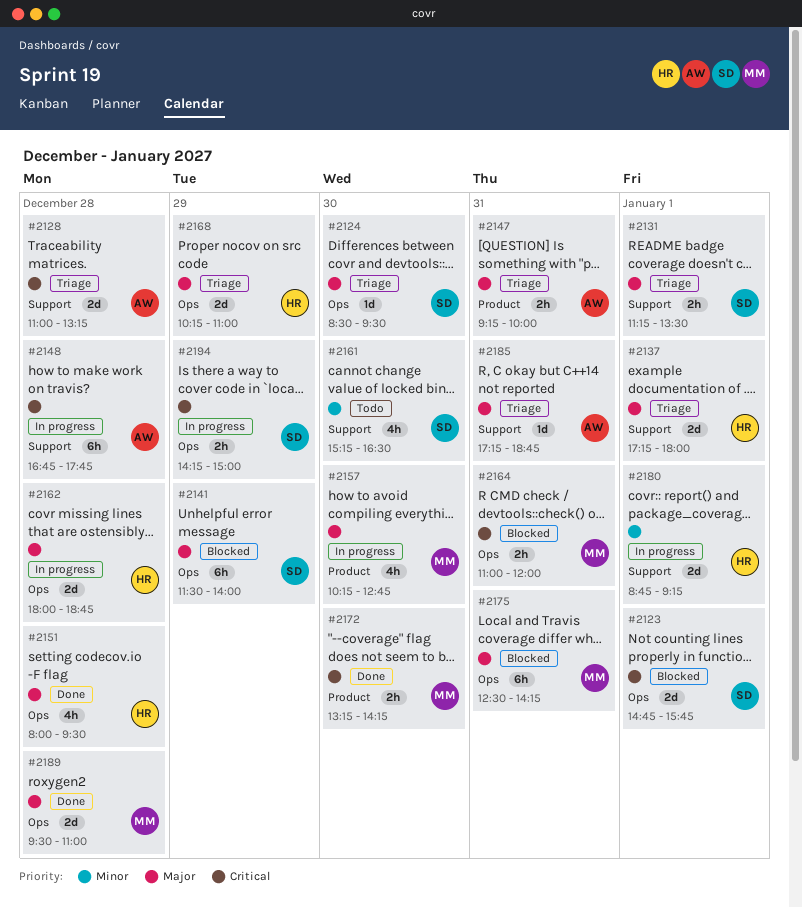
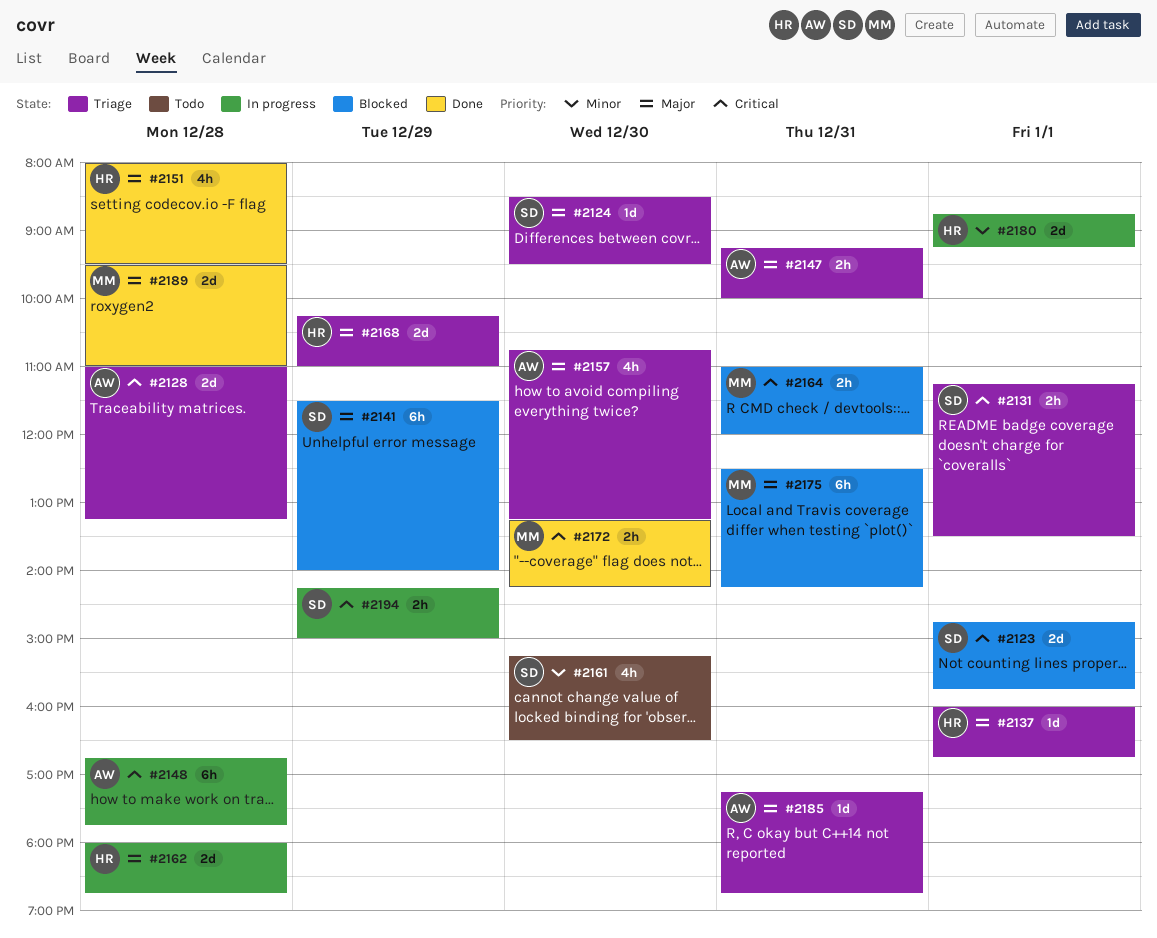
#2131, priority: Major -> Critical
#2137, estimate: 2d -> 1d
#2137, begins: 17:15 -> 16:00
#2137, ends: 18:00 -> 16:45
#2157, status: In progress -> Triage
#2157, owner: MM -> AW
#2157, begins: 10:15 -> 10:45
#2157, ends: 12:45 -> 13:15

